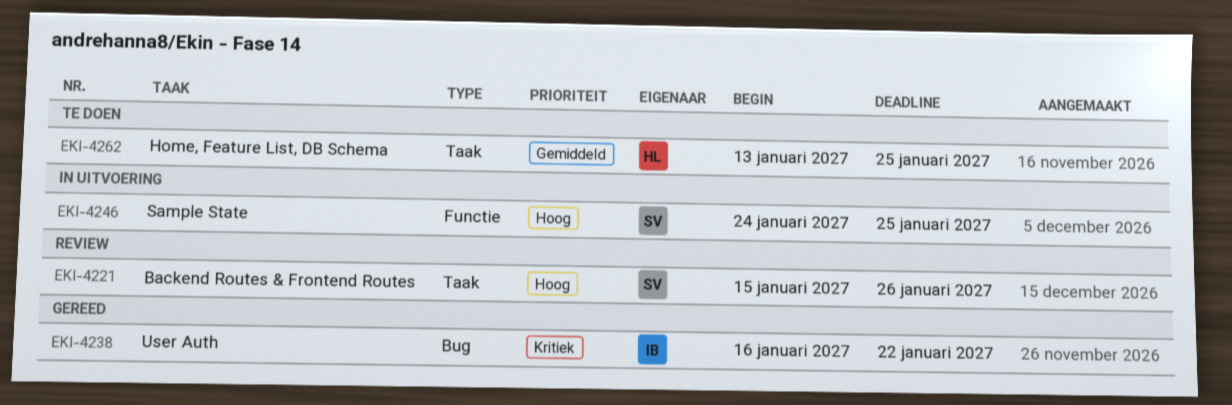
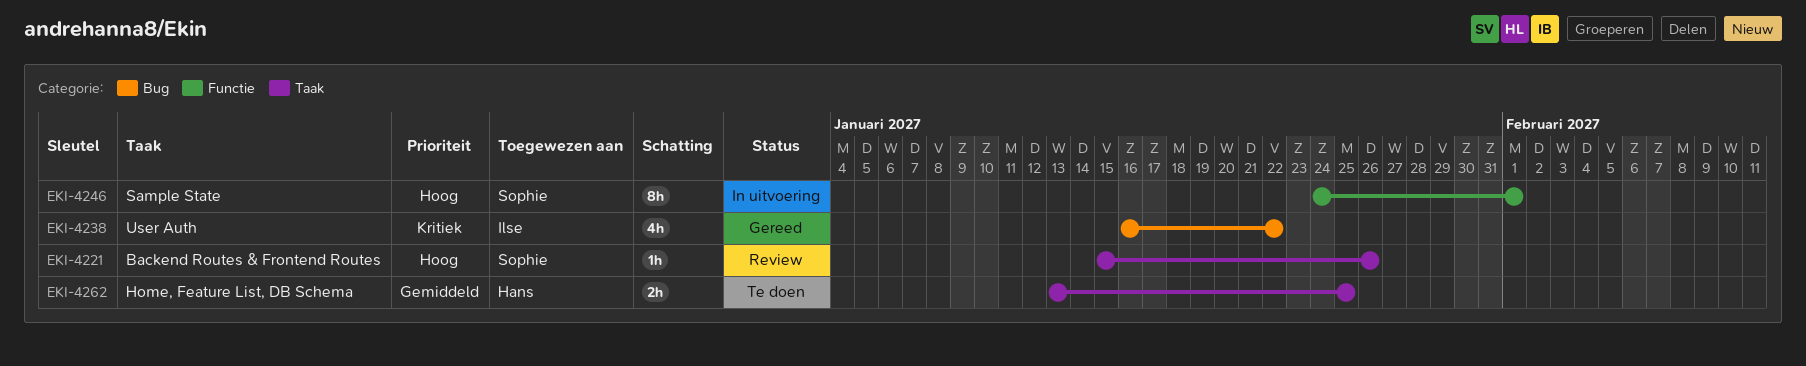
EKI-4246, due: Jan 25 -> Feb 1

